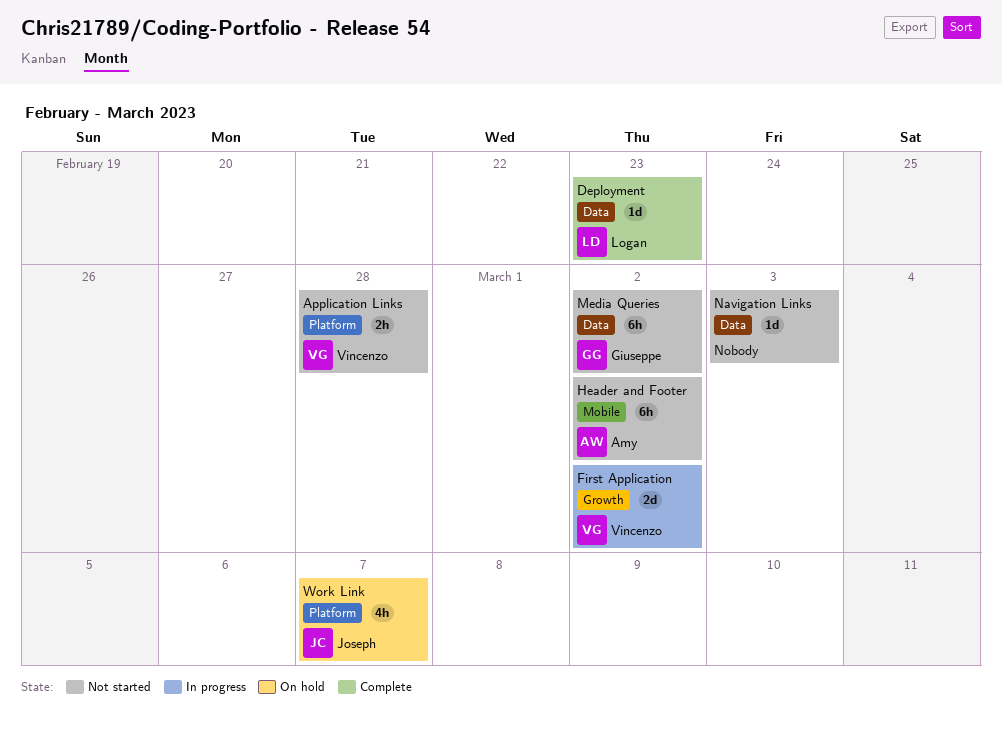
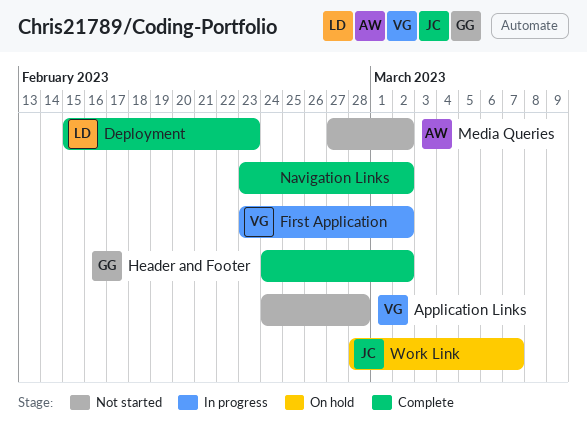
Header and Footer, status: Not started -> Complete
Header and Footer, owner: Amy -> Giuseppe
Media Queries, owner: Giuseppe -> Amy
Navigation Links, status: Not started -> Complete
Navigation Links, due: Mar 3 -> Mar 2

